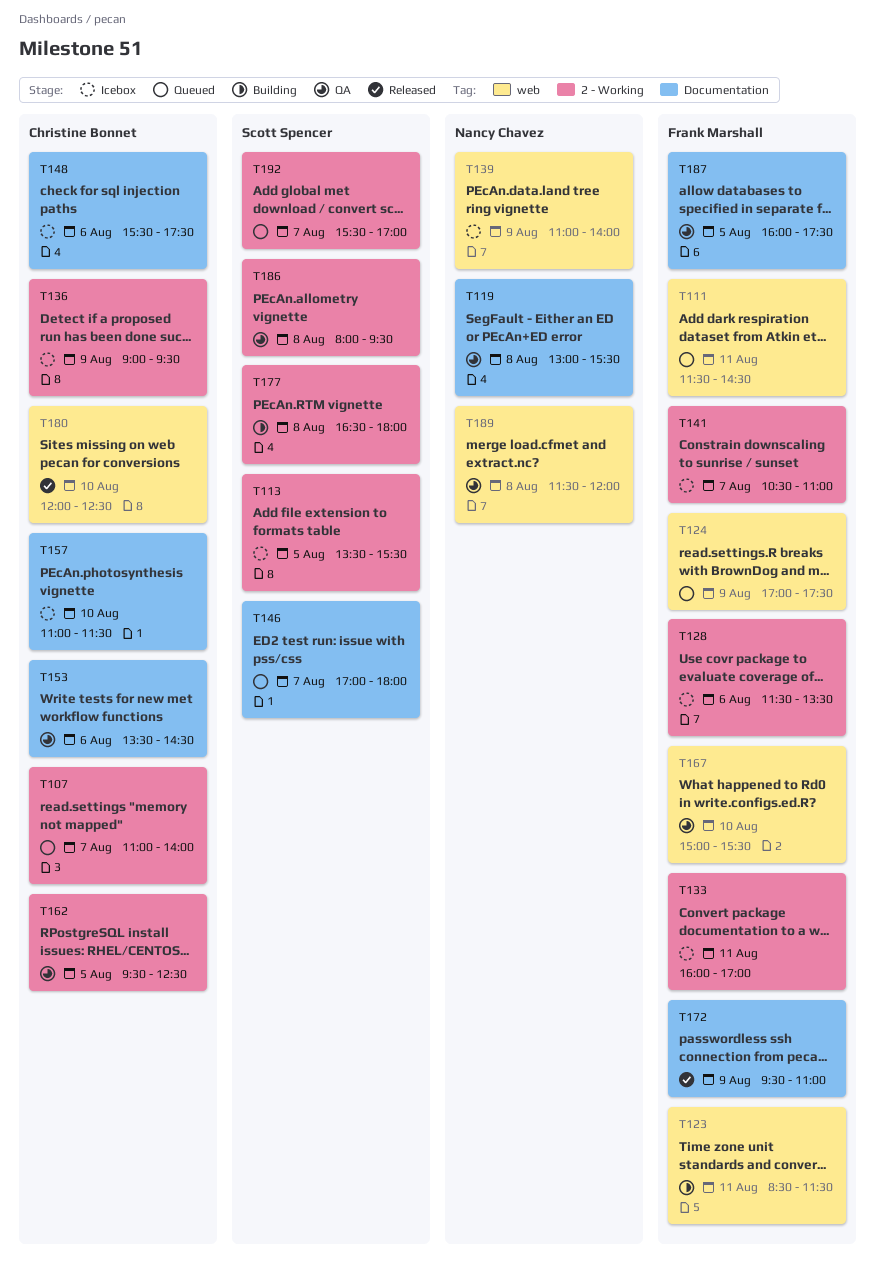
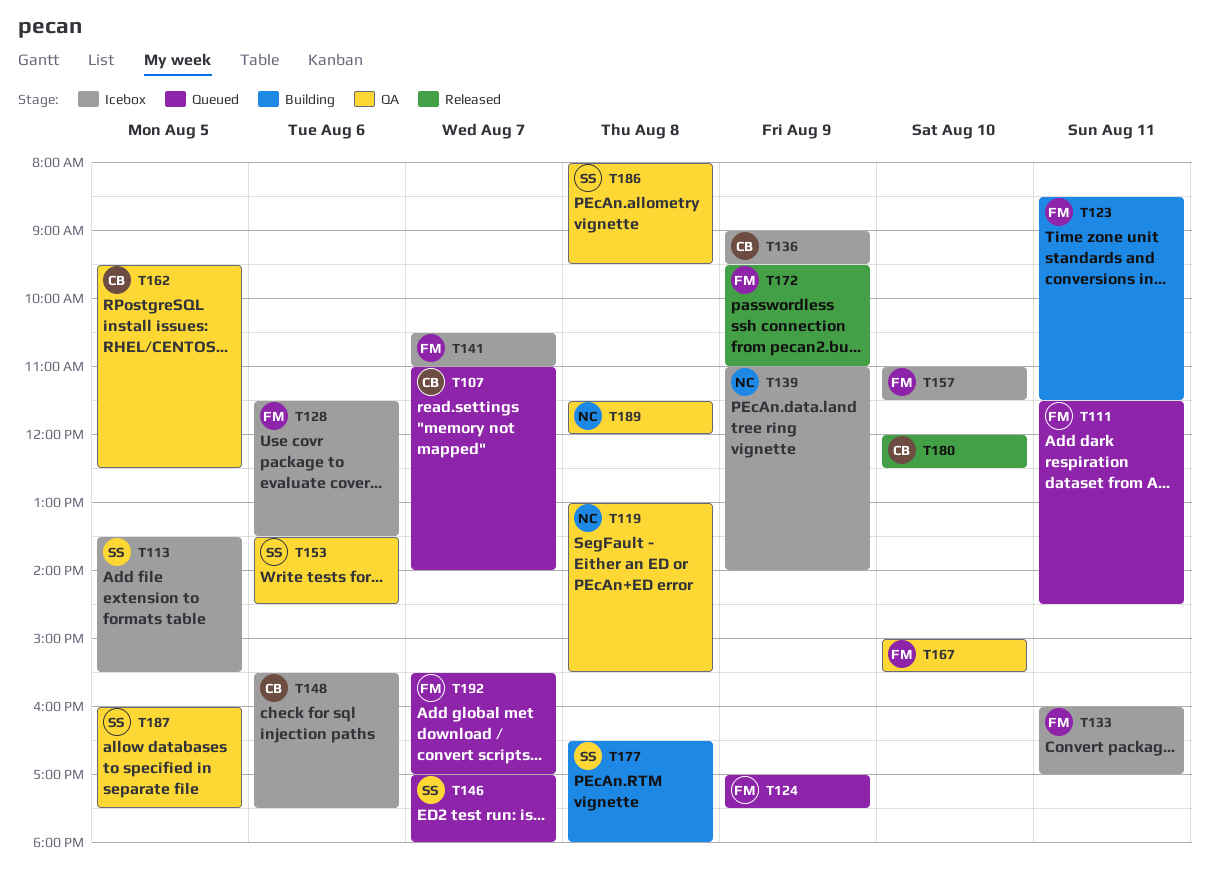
T153, owner: Christine Bonnet -> Scott Spencer
T157, owner: Christine Bonnet -> Frank Marshall
T187, owner: Frank Marshall -> Scott Spencer
T192, owner: Scott Spencer -> Frank Marshall

